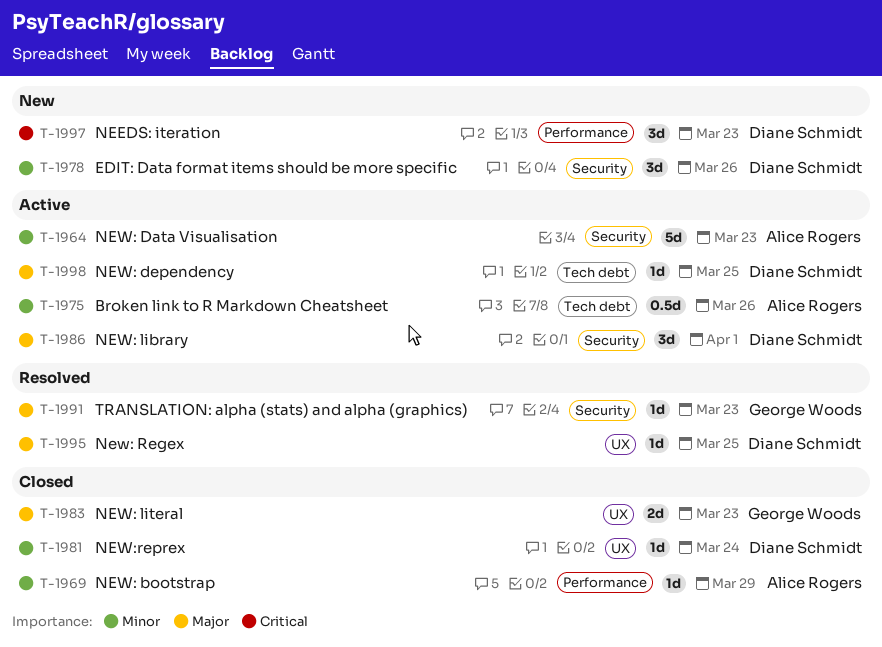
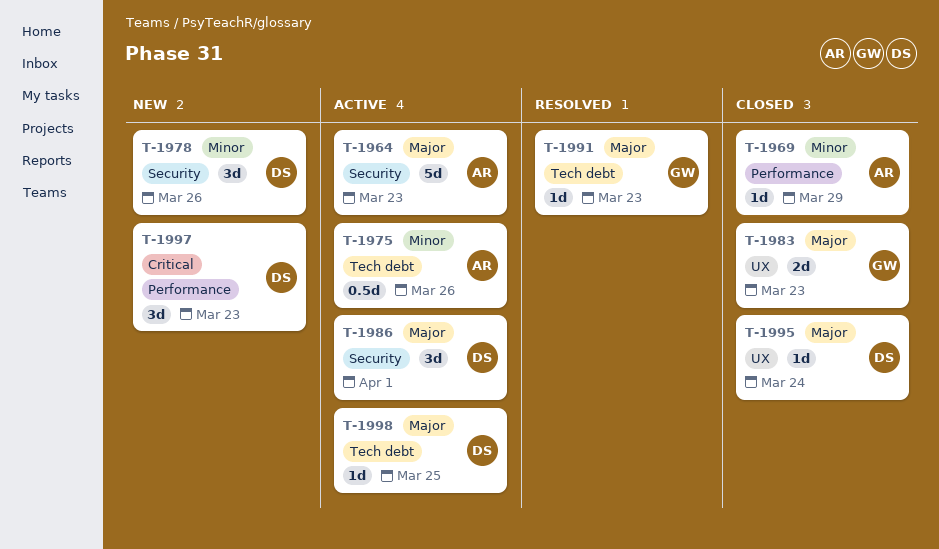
T-1964, priority: Minor -> Major
T-1981: present -> none
T-1991, label: Security -> Tech debt
T-1995, status: Resolved -> Closed
T-1995, due: Mar 25 -> Mar 24

